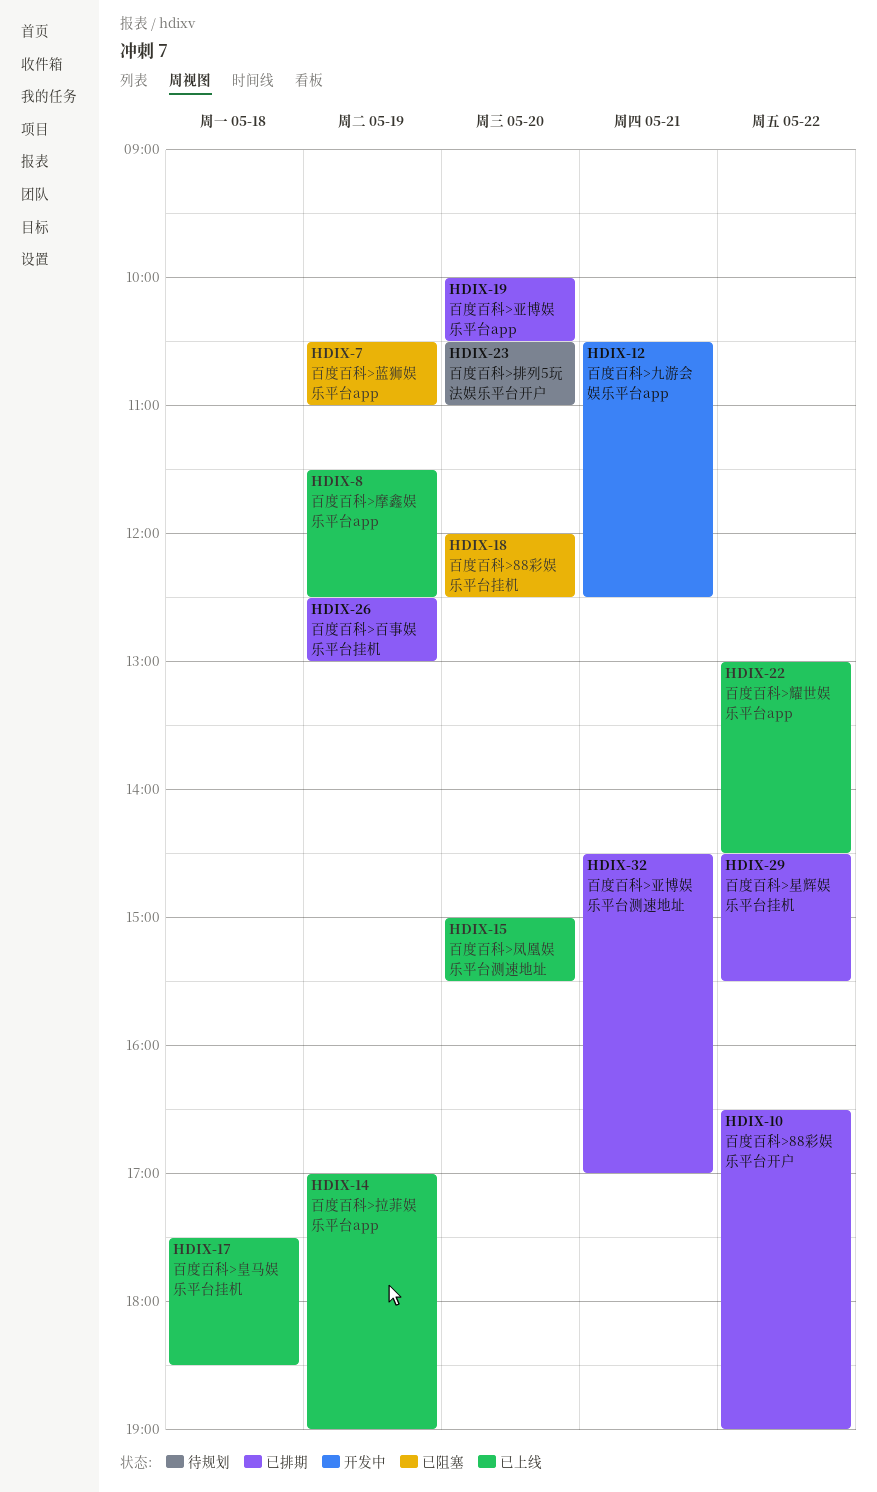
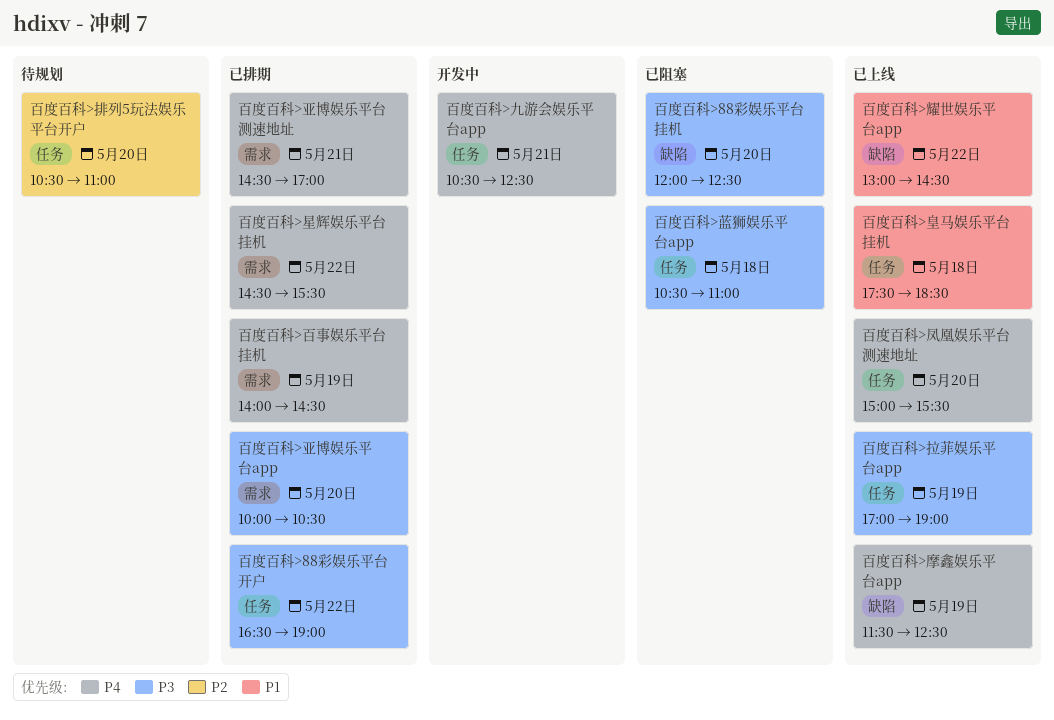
百度百科>百事娱乐平台挂机, begins: 12:30 -> 14:00
百度百科>百事娱乐平台挂机, ends: 13:00 -> 14:30
百度百科>蓝狮娱乐平台app, day: May 19 -> May 18

